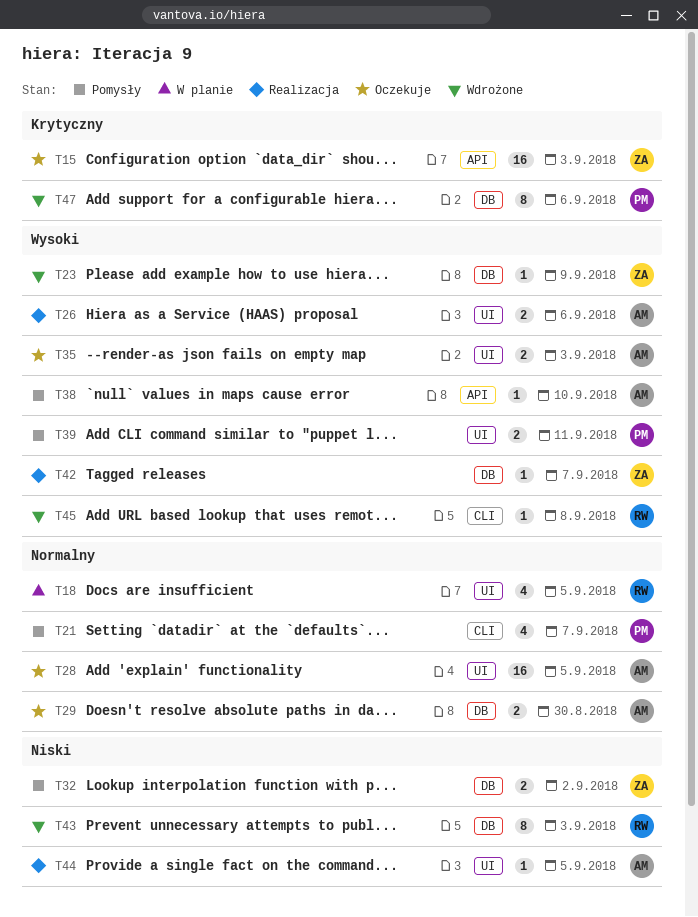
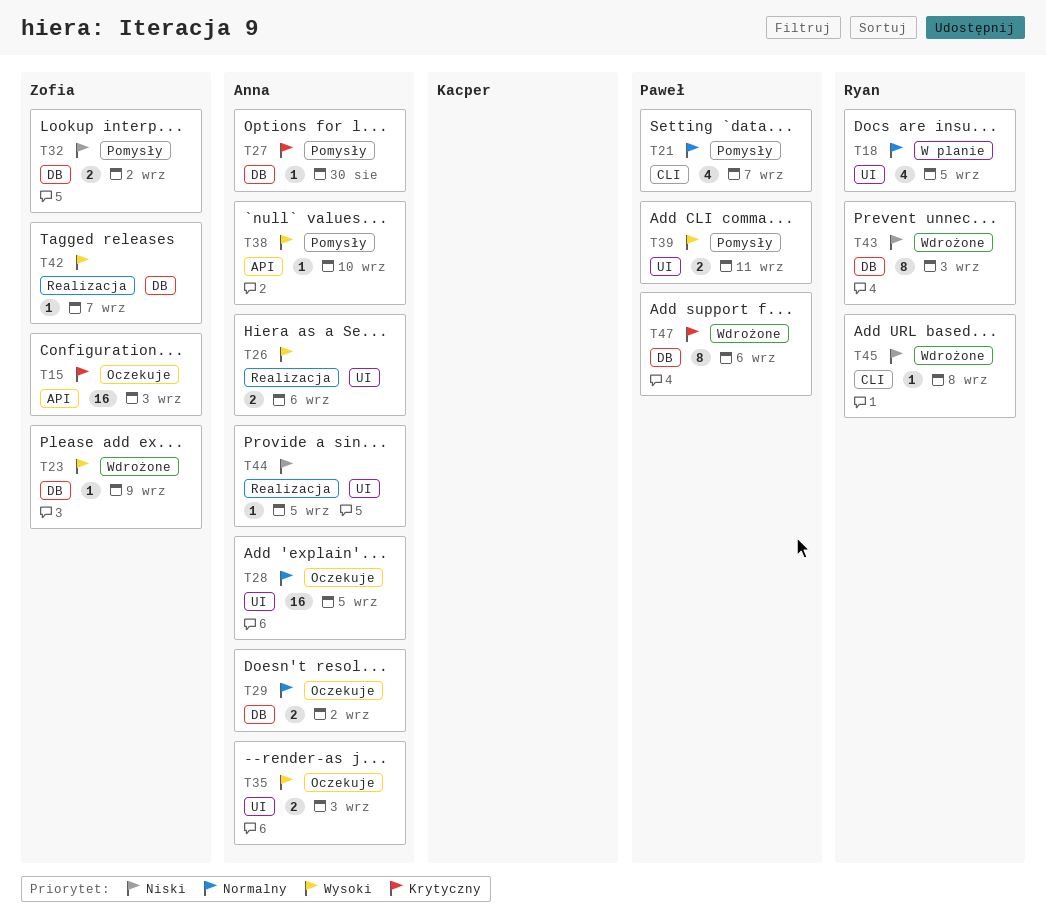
T27: none -> present
T29, due: Aug 30 -> Sep 2
T45, priority: Wysoki -> Niski

